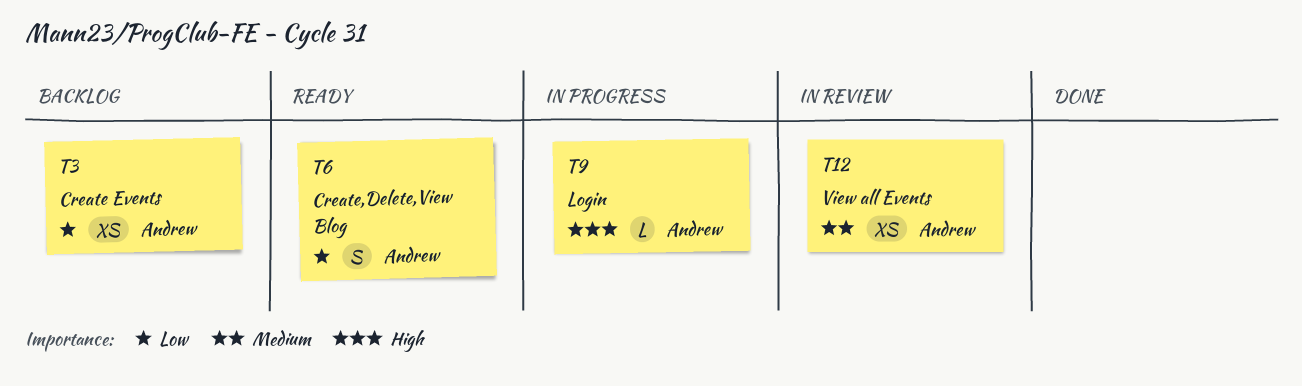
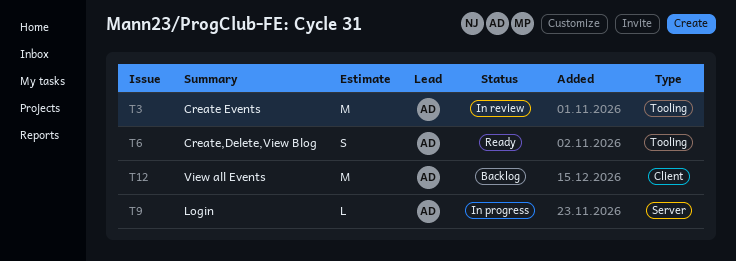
T3, status: Backlog -> In review
T3, estimate: XS -> M
T12, status: In review -> Backlog
T12, estimate: XS -> M

